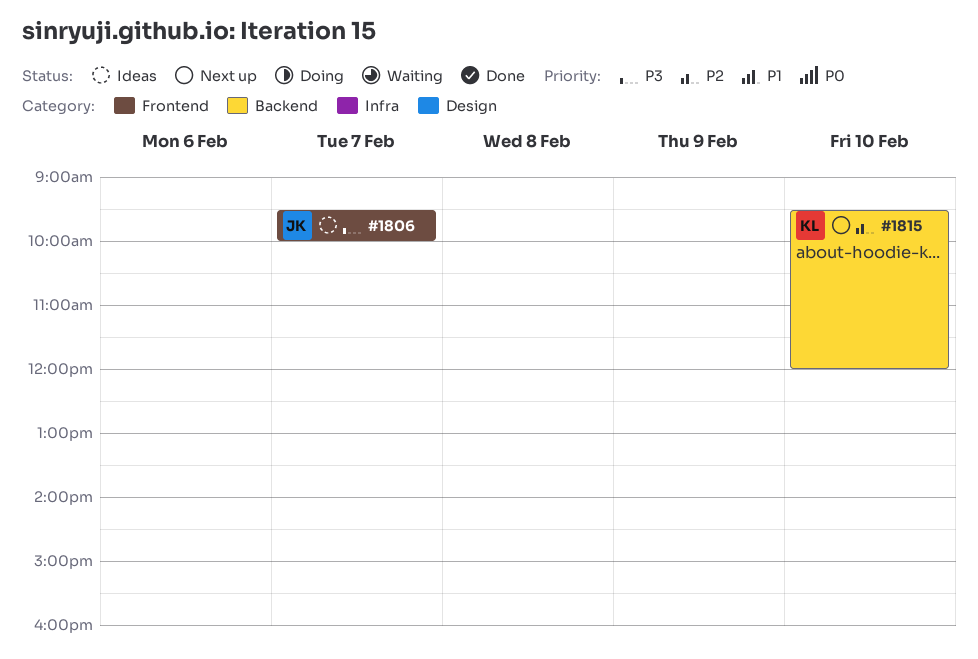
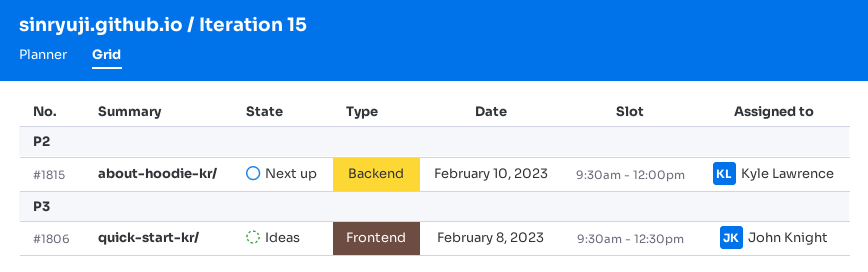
#1806, day: Feb 7 -> Feb 8
#1806, ends: 10:00 -> 12:30

